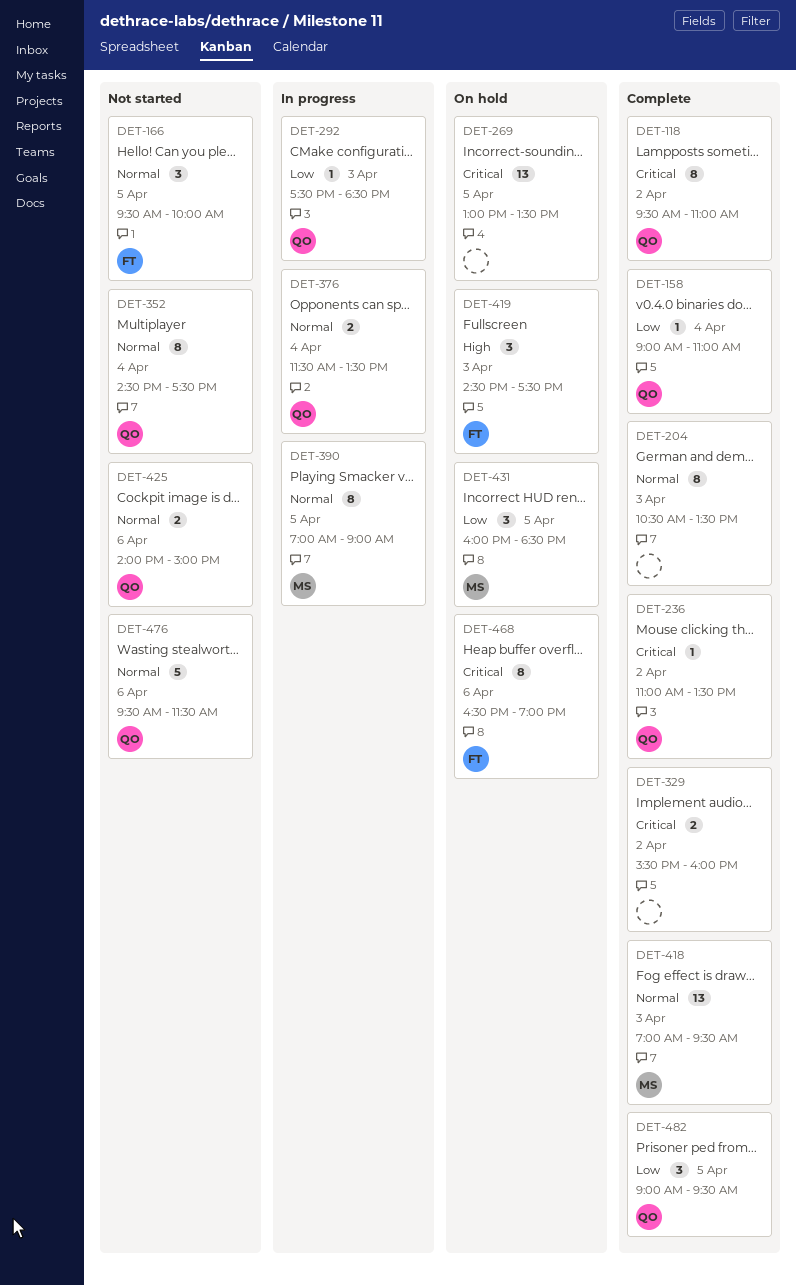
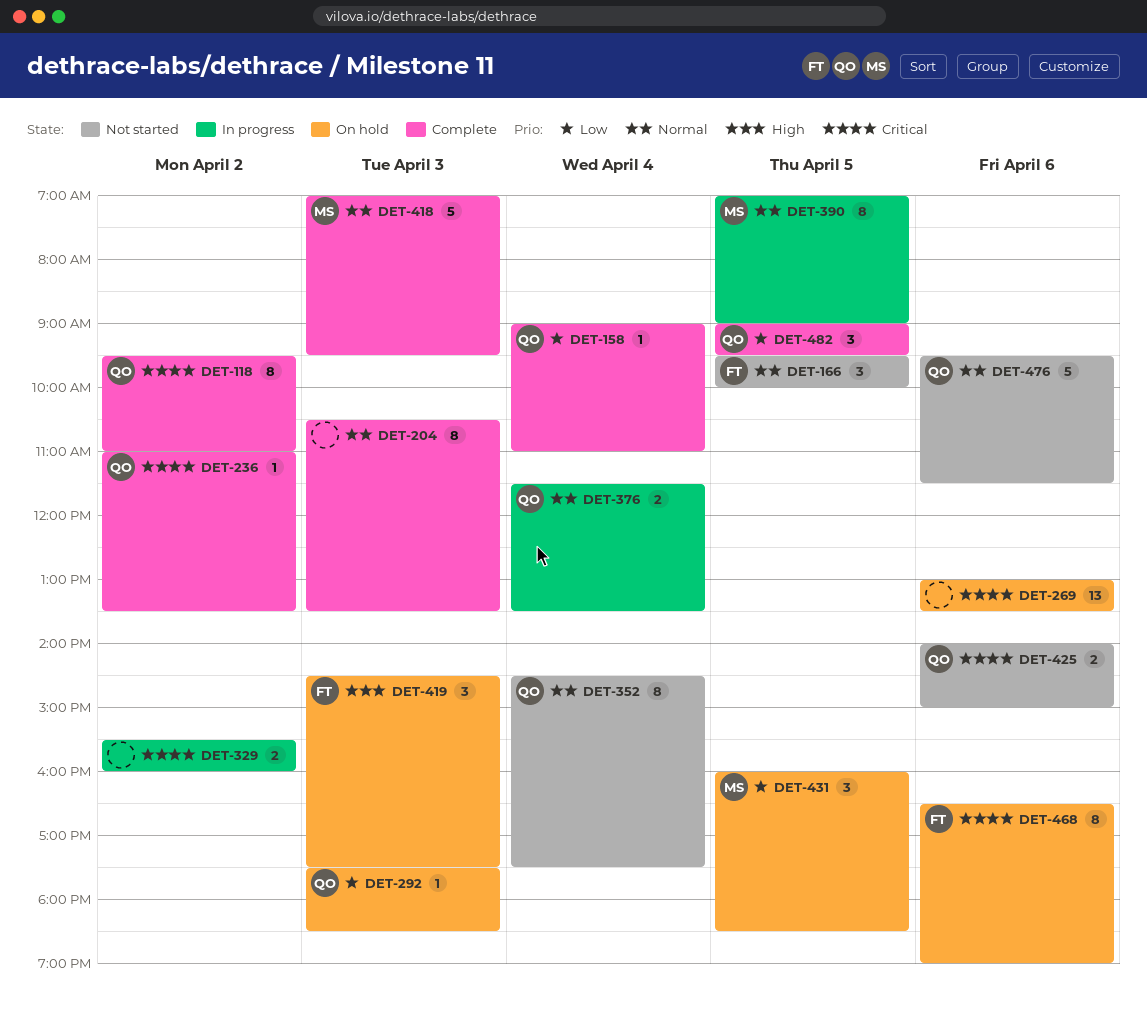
DET-269, day: Apr 5 -> Apr 6
DET-292, status: In progress -> On hold
DET-329, status: Complete -> In progress
DET-418, estimate: 13 -> 5
DET-425, priority: Normal -> Critical

